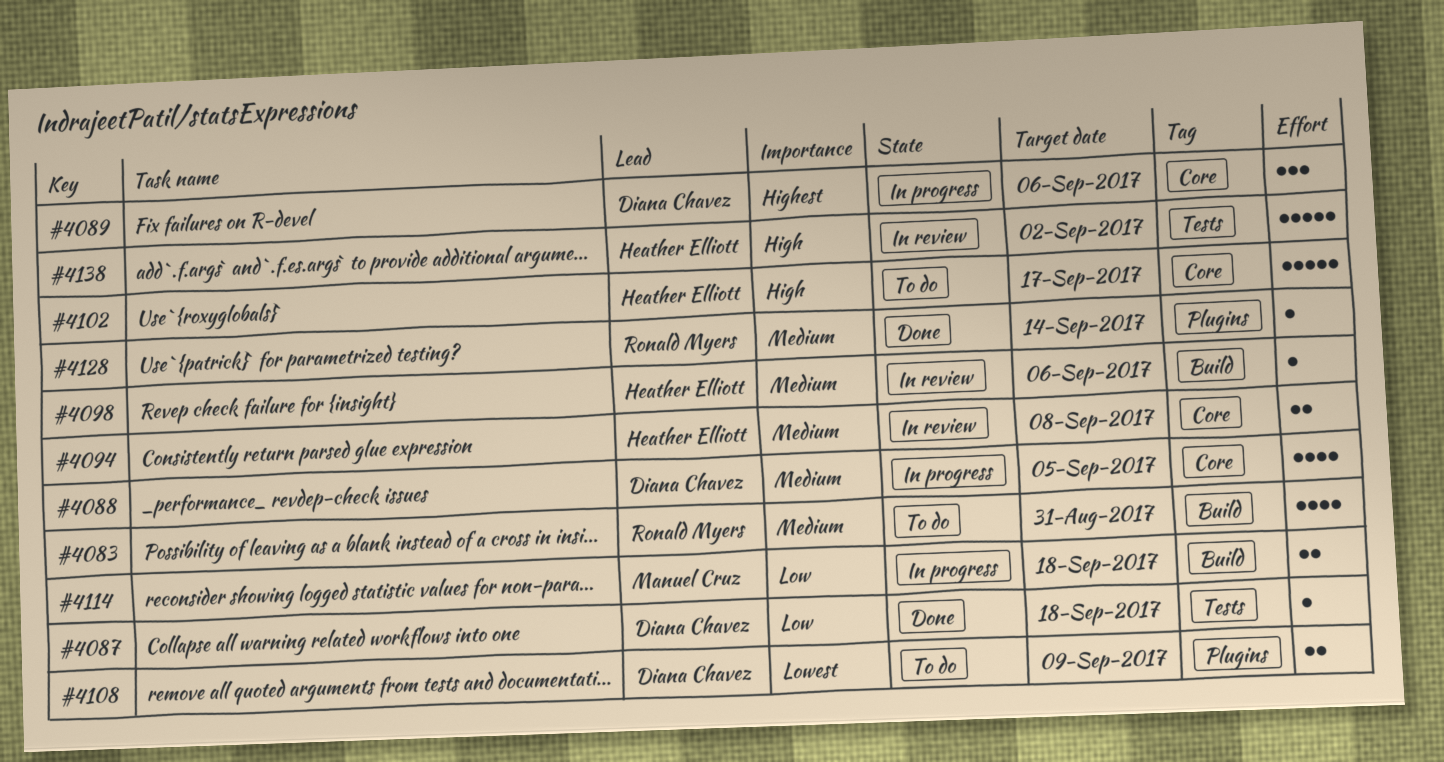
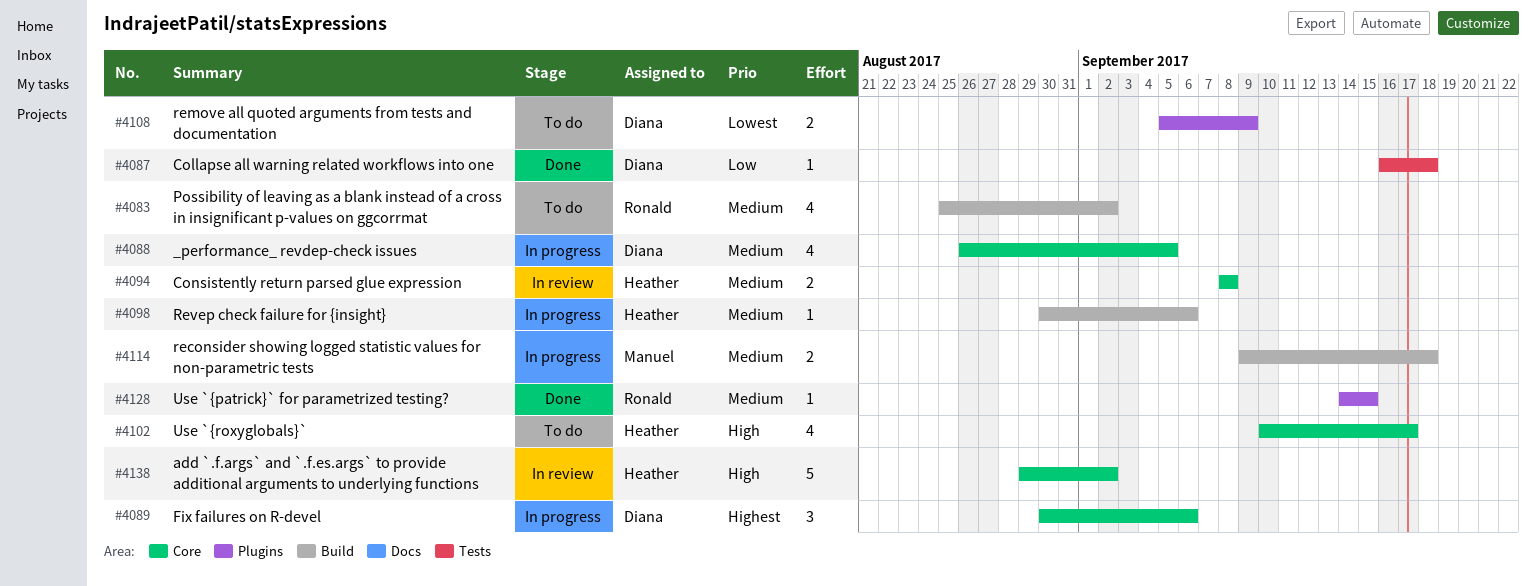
#4083, due: Aug 31 -> Sep 2
#4098, status: In review -> In progress
#4102, estimate: 5 -> 4
#4114, priority: Low -> Medium
#4128, due: Sep 14 -> Sep 15
#4138, label: Tests -> Core

